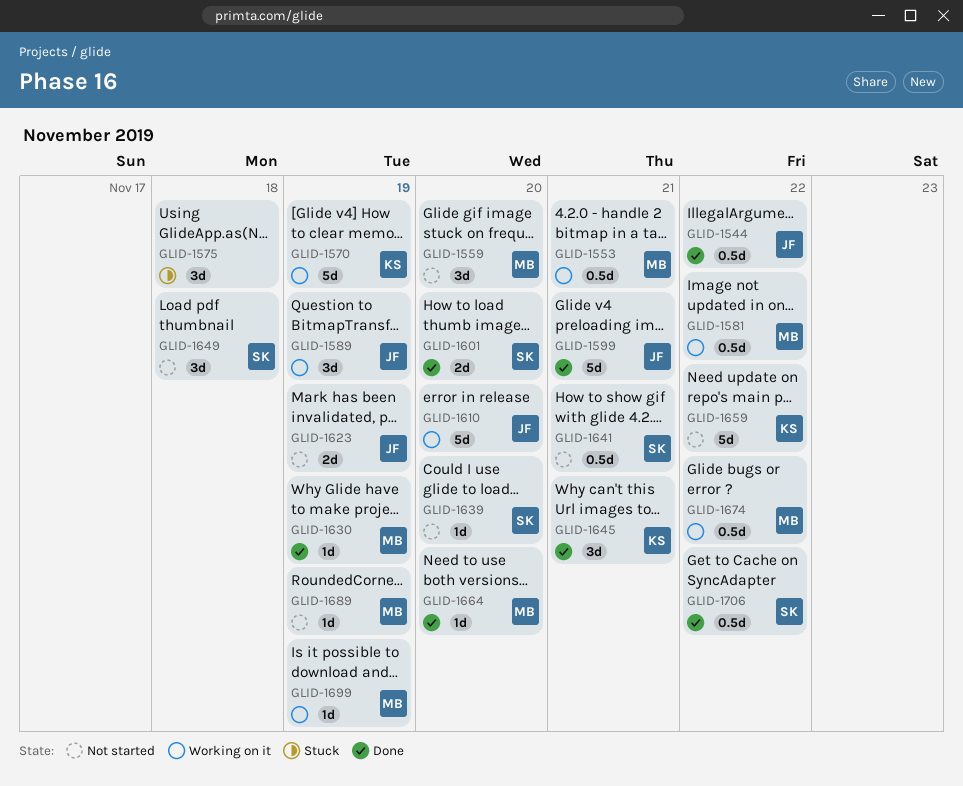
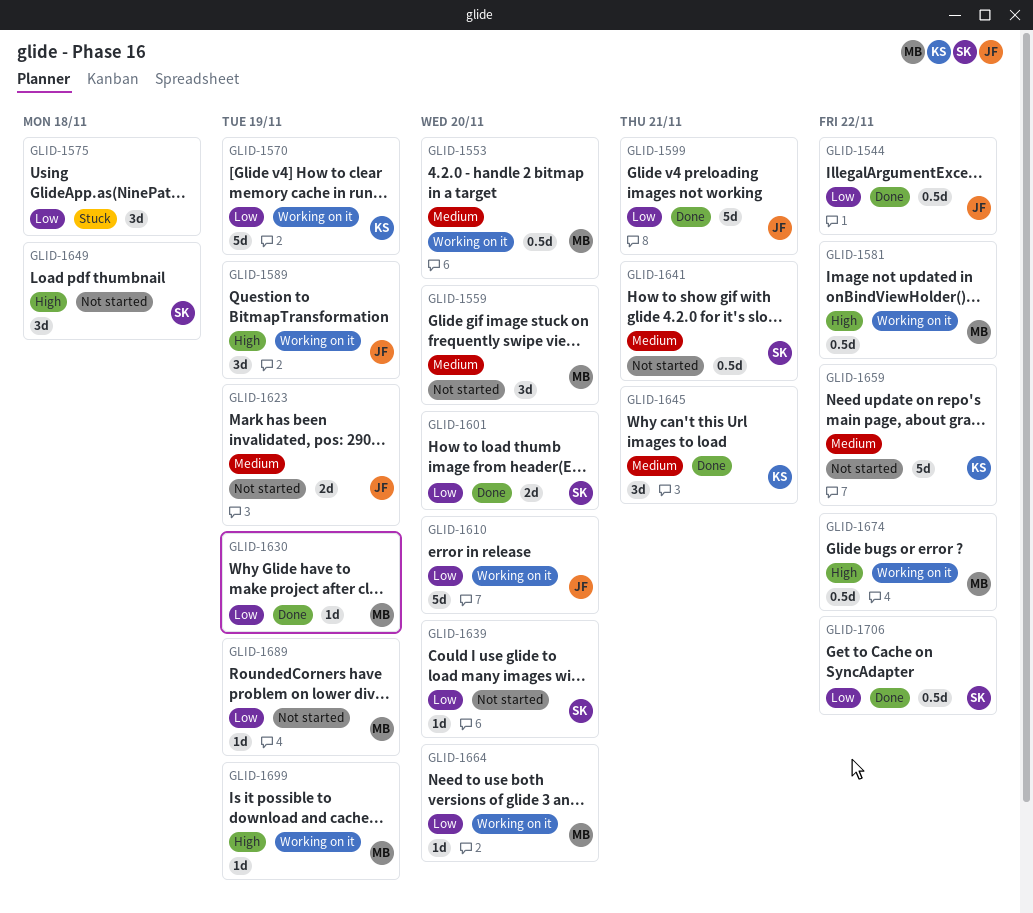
GLID-1553, due: Nov 21 -> Nov 20
GLID-1664, status: Done -> Working on it

